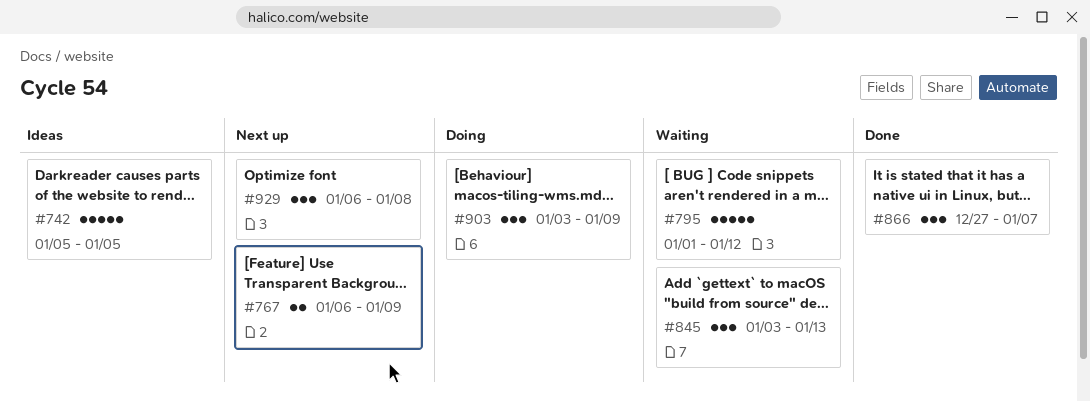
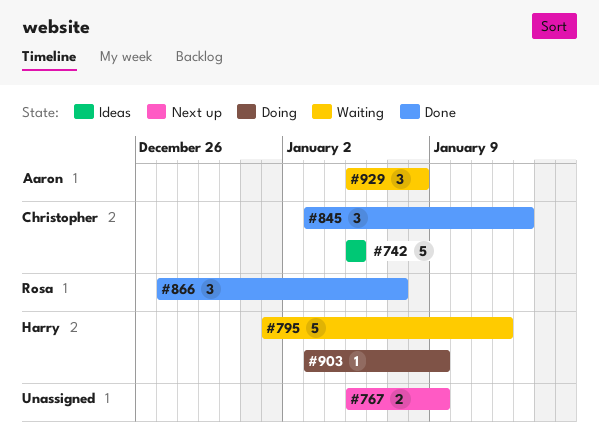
#767, start: Jan 6 -> Jan 5
#845, status: Waiting -> Done
#903, estimate: 3 -> 1
#929, status: Next up -> Waiting
#929, start: Jan 6 -> Jan 5

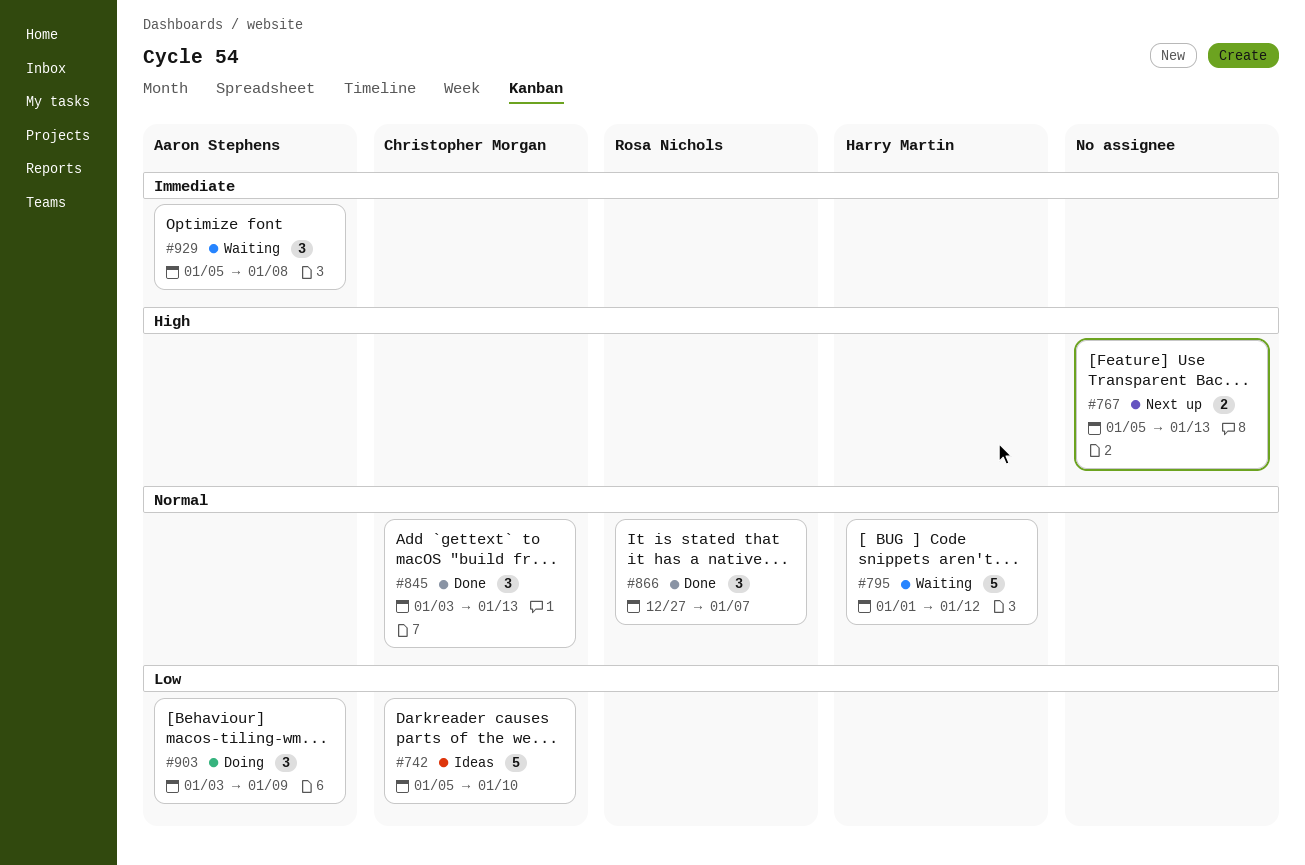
#742, due: Jan 5 -> Jan 10
#767, due: Jan 9 -> Jan 13
#903, owner: Harry Martin -> Aaron Stephens
#903, estimate: 1 -> 3

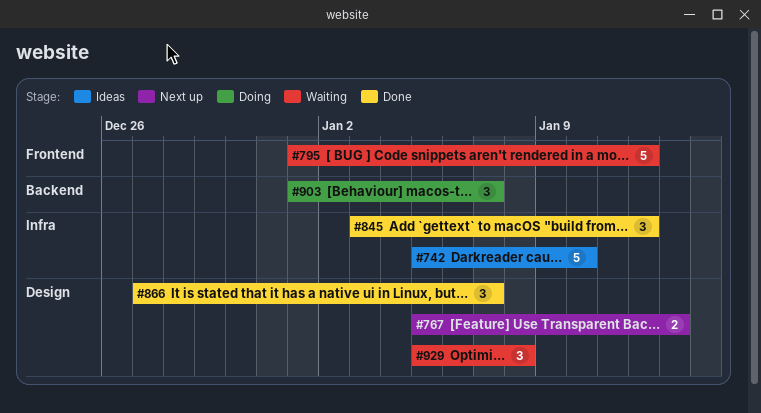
#845, due: Jan 13 -> Jan 12
#903, start: Jan 3 -> Jan 1
#903, due: Jan 9 -> Jan 7

